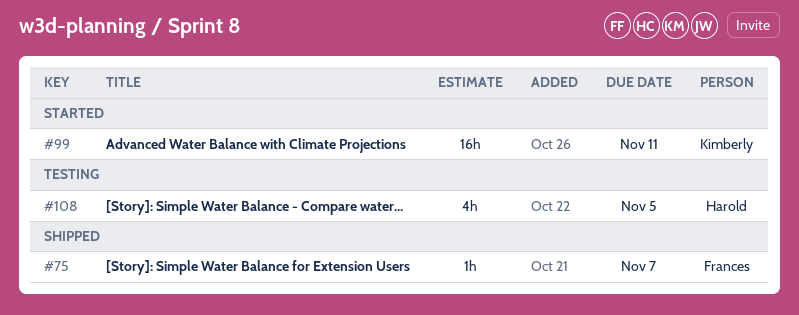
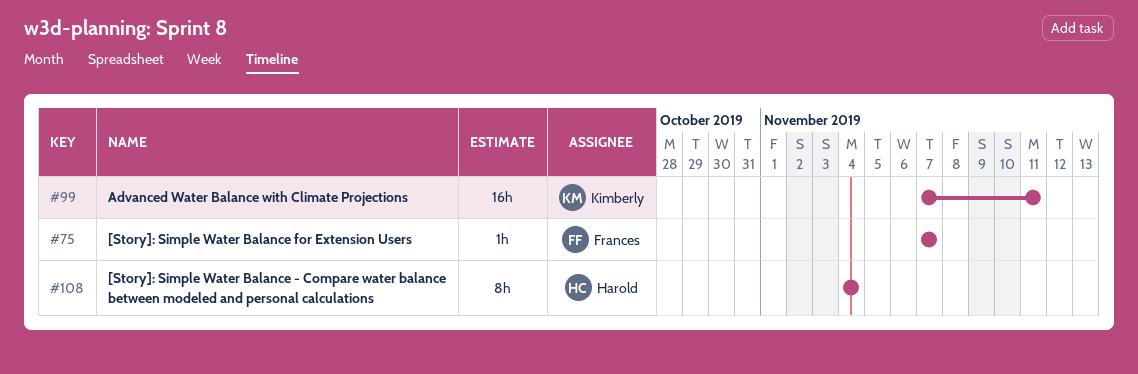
#108, estimate: 4h -> 8h
#108, due: Nov 5 -> Nov 4

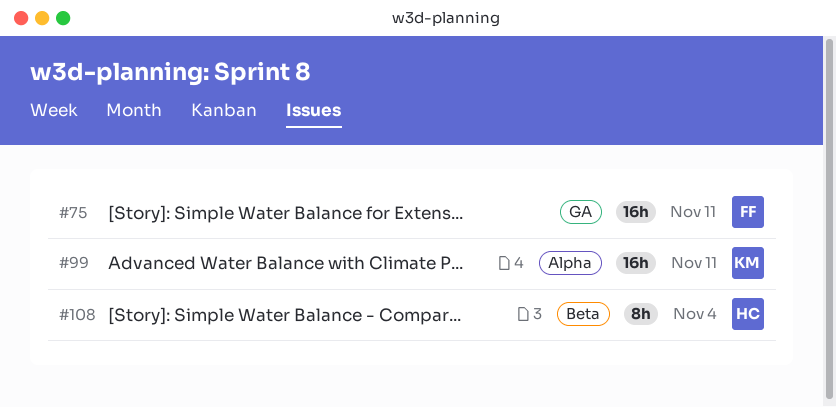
#75, estimate: 1h -> 16h
#75, due: Nov 7 -> Nov 11

